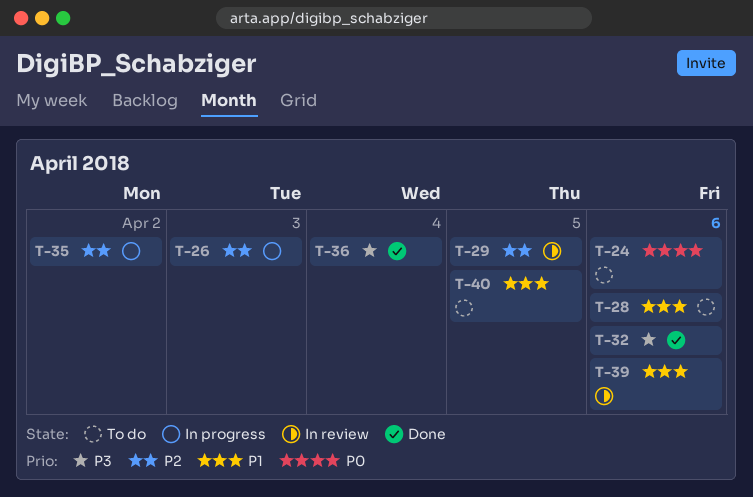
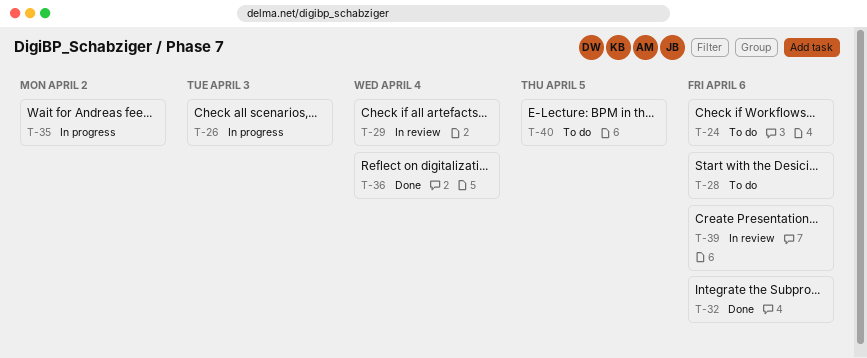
T-29, due: Apr 5 -> Apr 4

